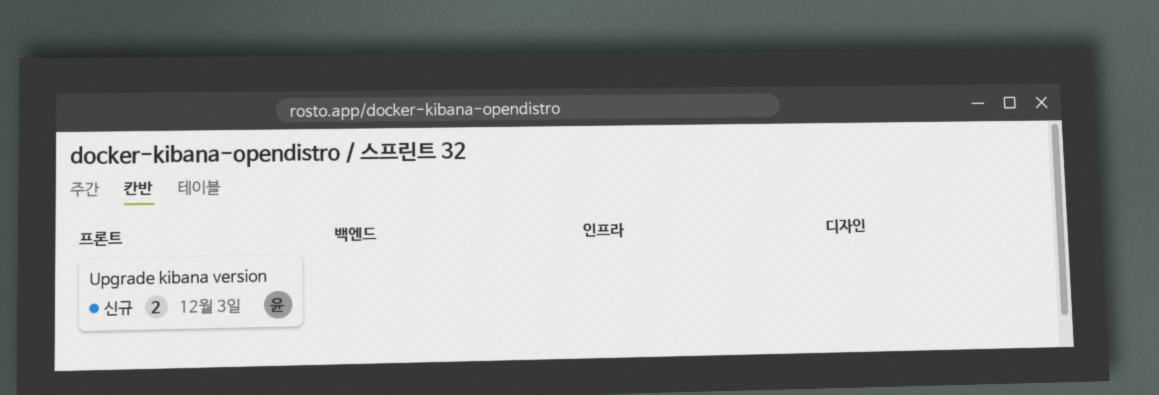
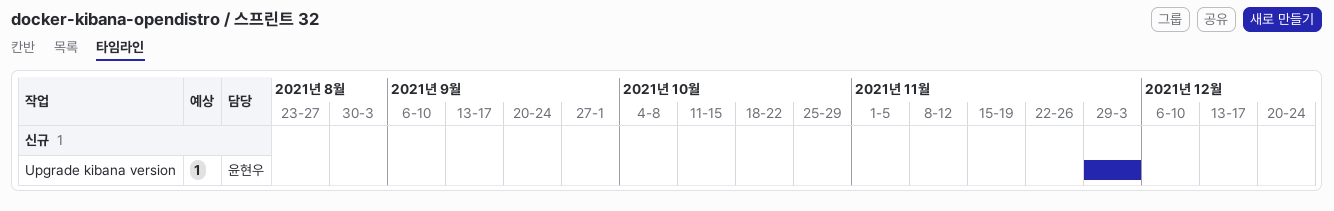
Upgrade kibana version, estimate: 2 -> 1

